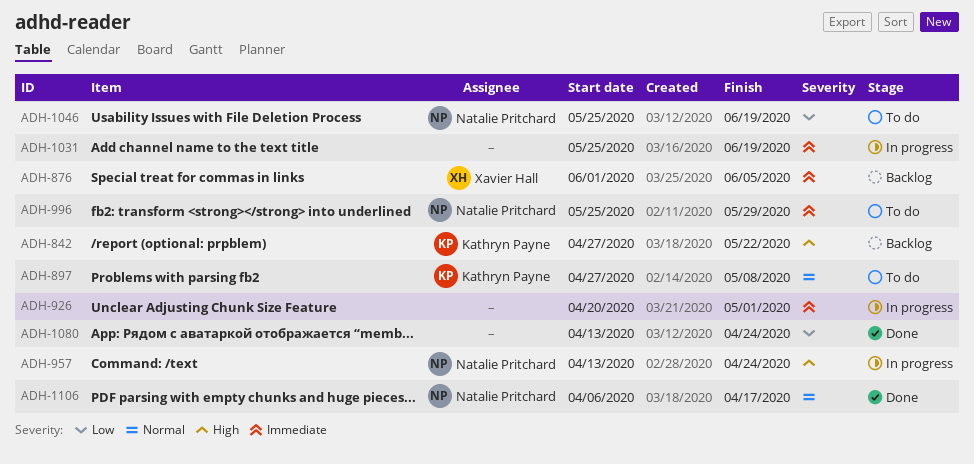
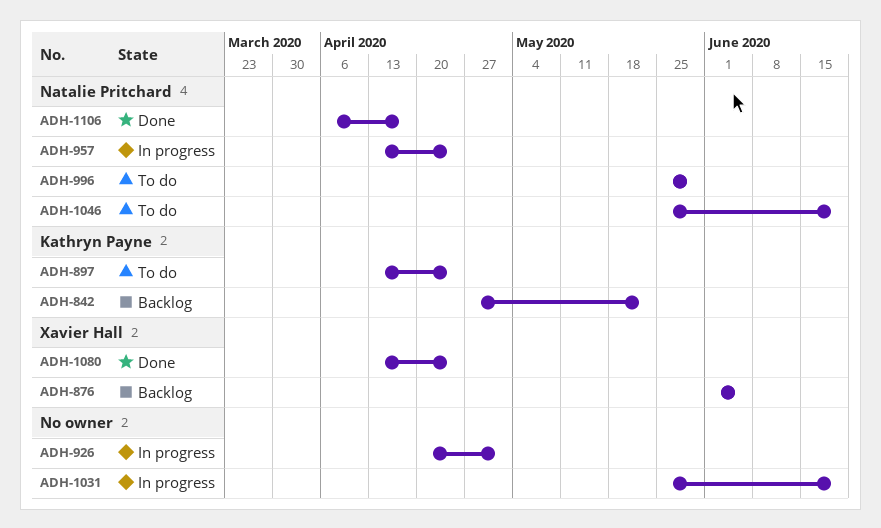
ADH-897, start: Apr 27 -> Apr 13
ADH-897, due: May 8 -> Apr 24
ADH-1080, owner: none -> Xavier Hall

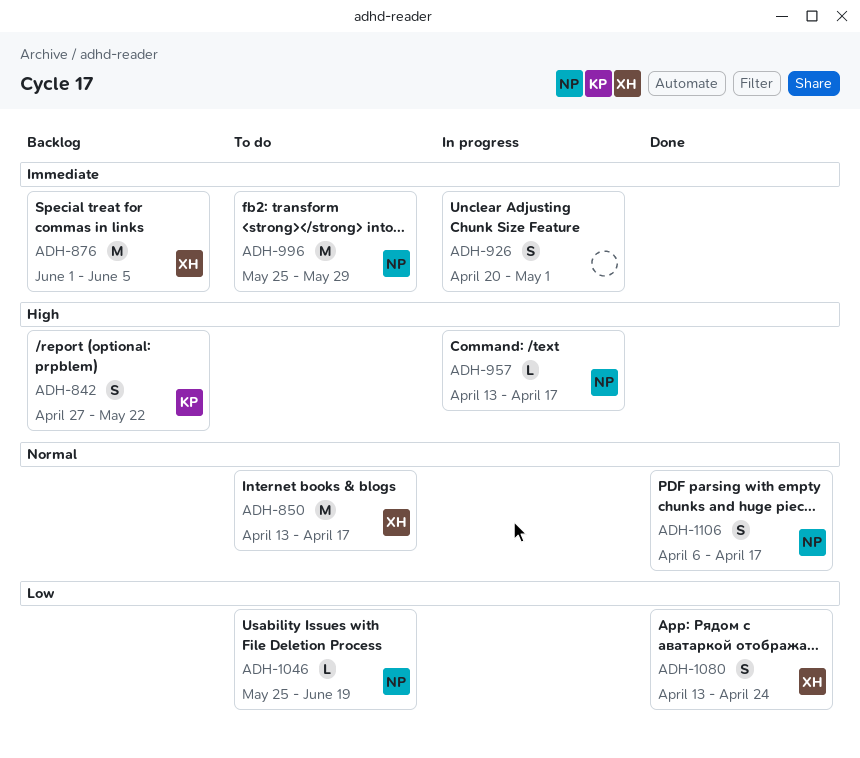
ADH-850: none -> present
ADH-897: present -> none
ADH-957, due: Apr 24 -> Apr 17
ADH-1031: present -> none

